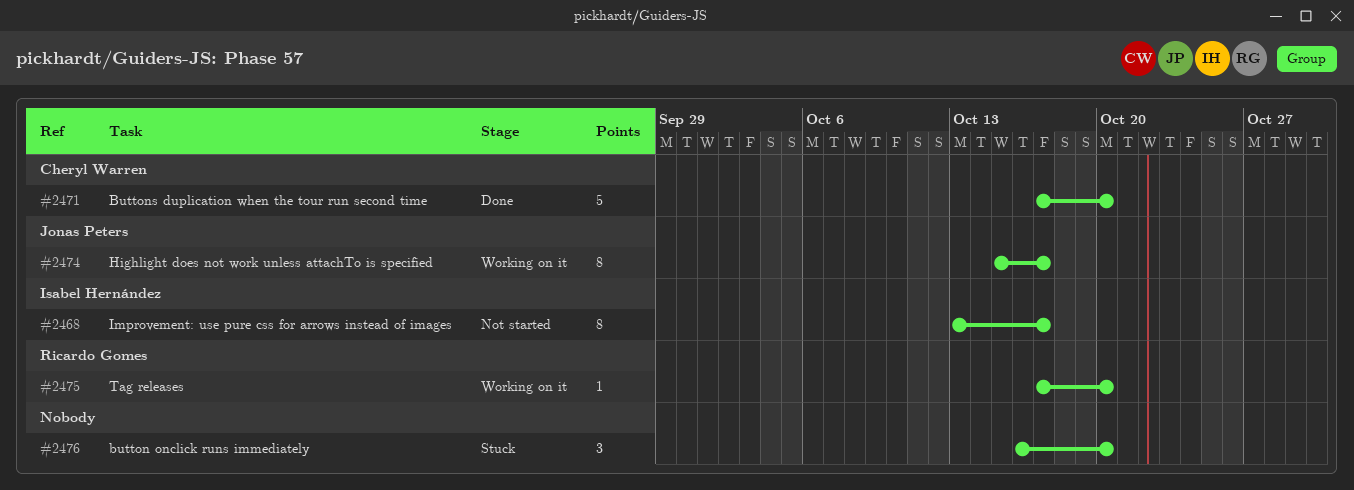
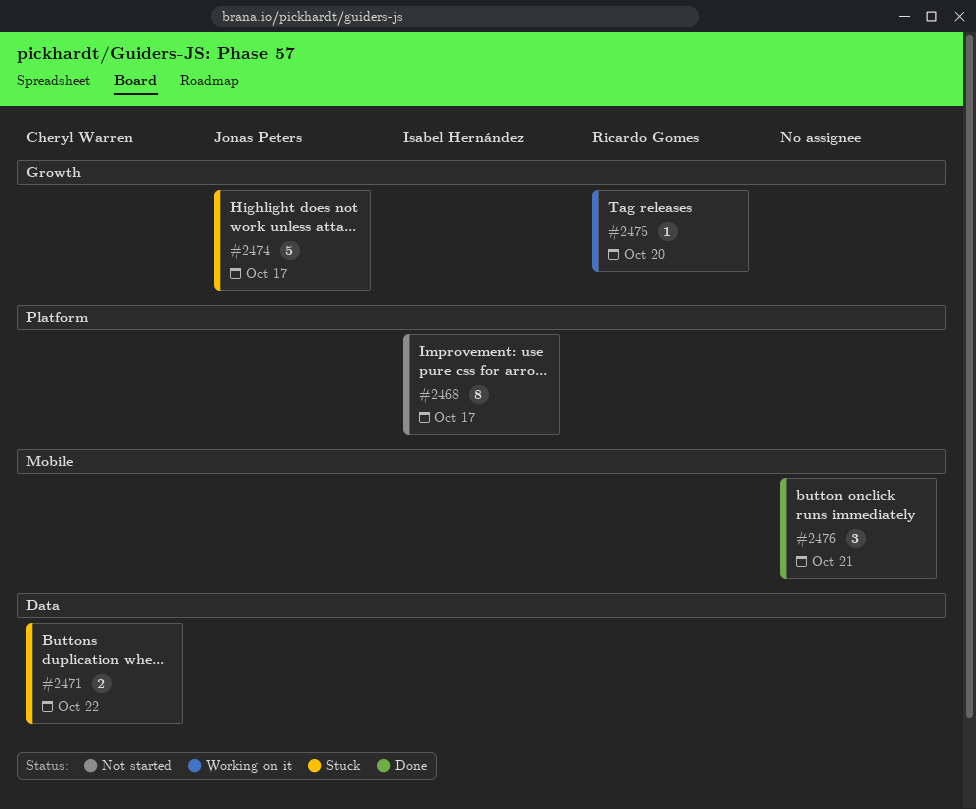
#2471, status: Done -> Stuck
#2471, estimate: 5 -> 2
#2471, due: Oct 20 -> Oct 22
#2474, status: Working on it -> Stuck
#2474, estimate: 8 -> 5
#2476, status: Stuck -> Done
#2476, due: Oct 20 -> Oct 21

